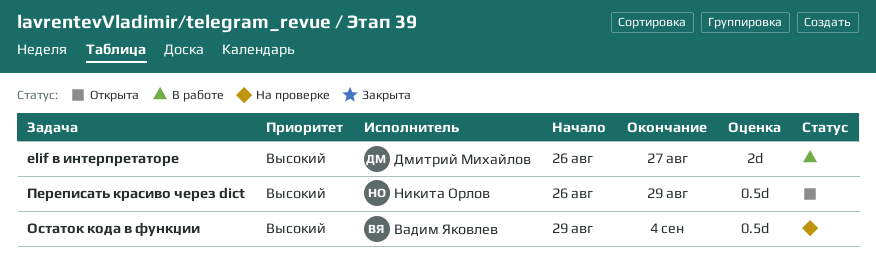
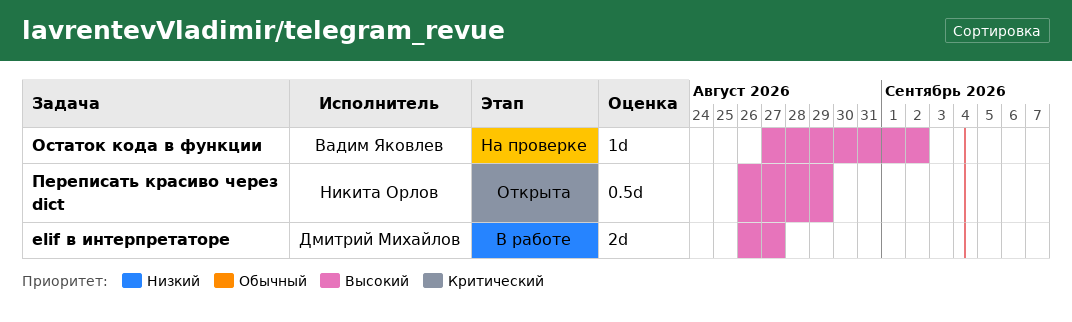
Остаток кода в функции, estimate: 0.5d -> 1d
Остаток кода в функции, start: Aug 29 -> Aug 27
Остаток кода в функции, due: Sep 4 -> Sep 2

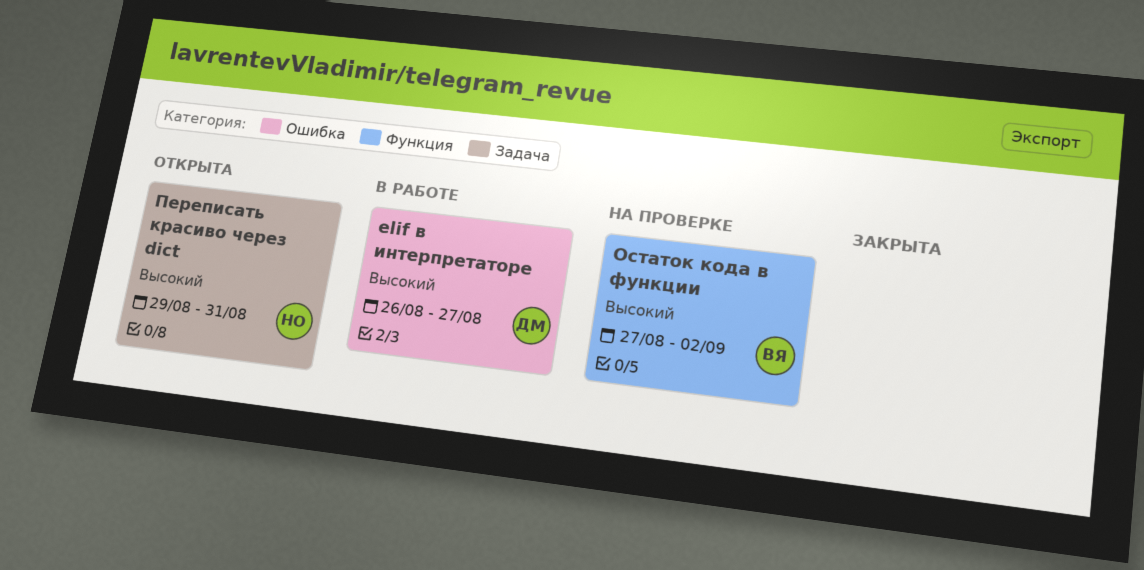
Переписать красиво через dict, start: Aug 26 -> Aug 29
Переписать красиво через dict, due: Aug 29 -> Aug 31

